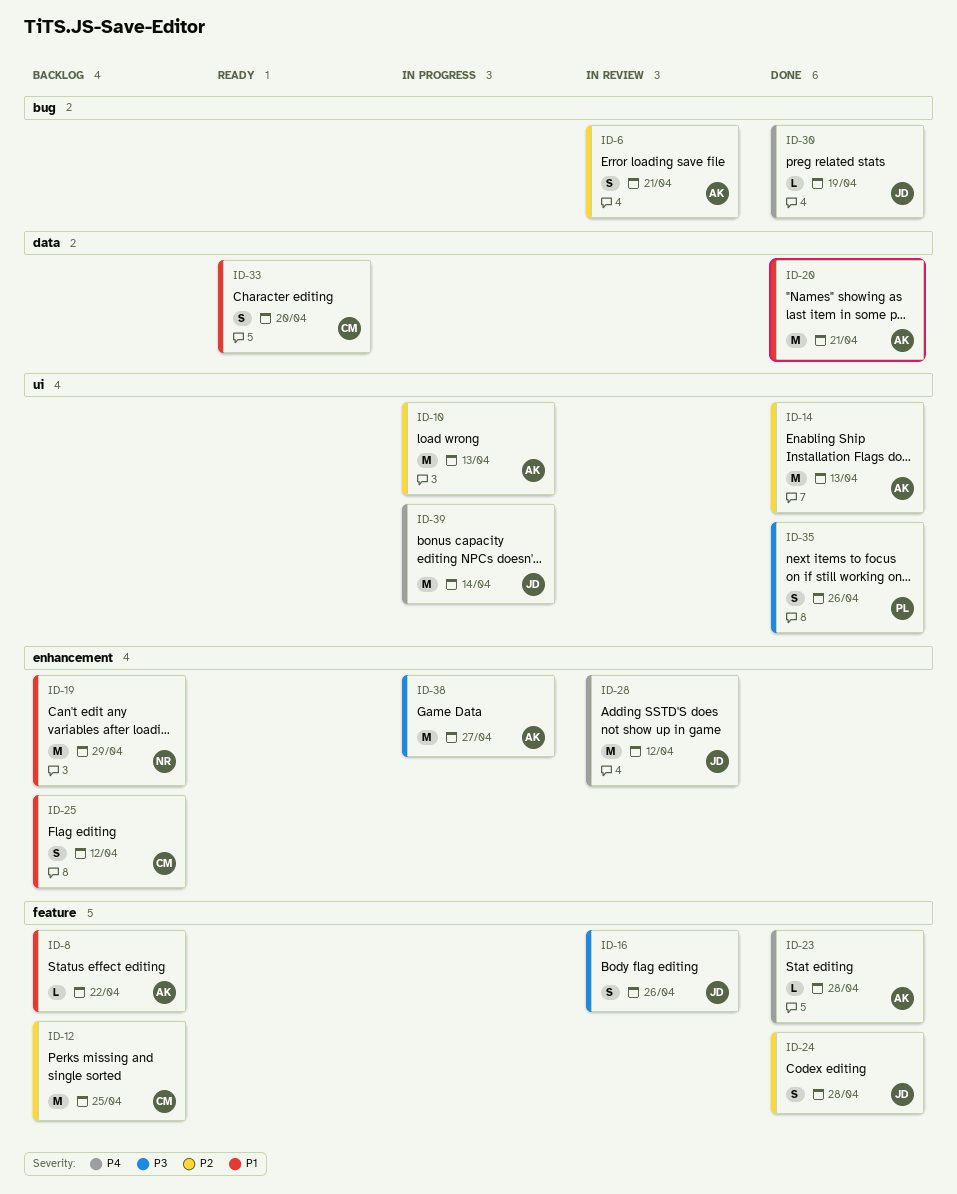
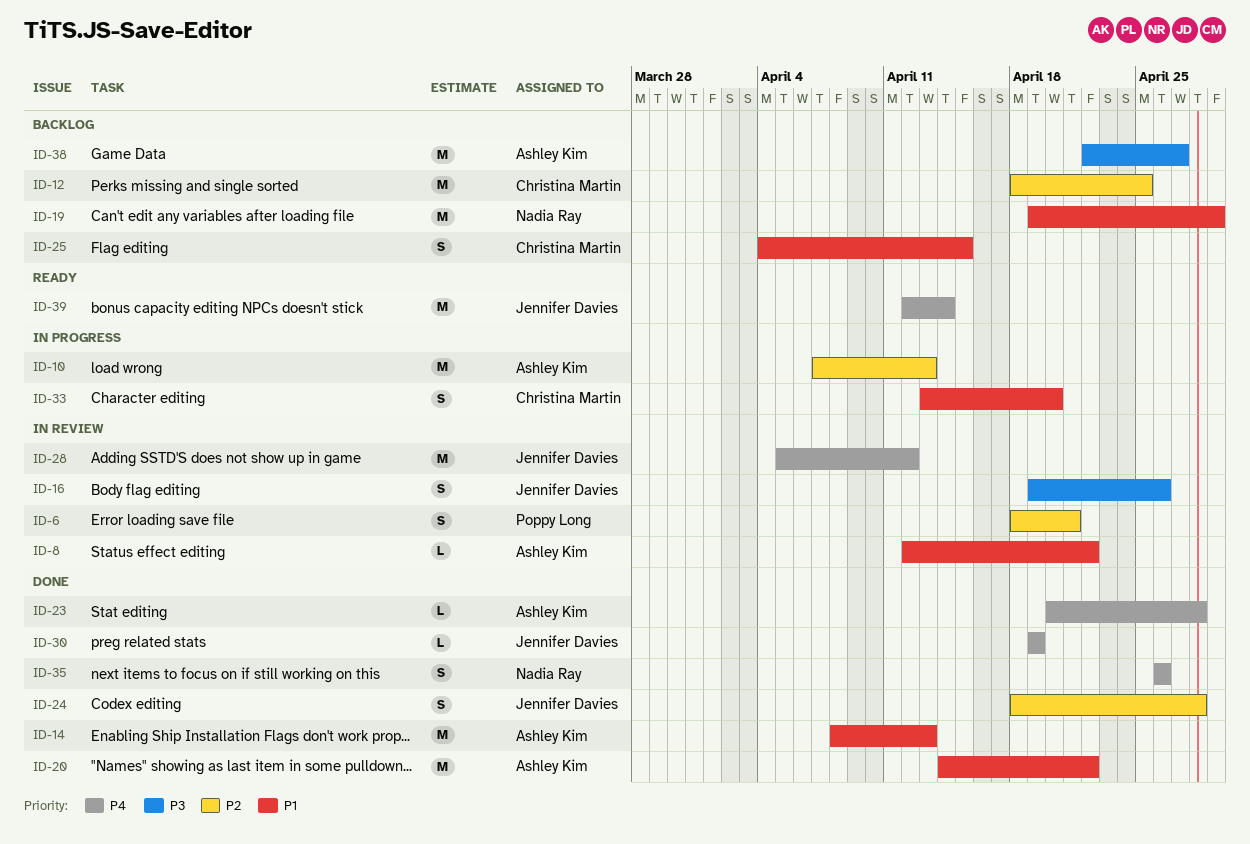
ID-6, owner: Ashley Kim -> Poppy Long
ID-8, status: Backlog -> In review
ID-14, priority: P2 -> P1
ID-20, due: Apr 21 -> Apr 22
ID-25, due: Apr 12 -> Apr 15
ID-33, status: Ready -> In progress
ID-35, owner: Poppy Long -> Nadia Ray
ID-35, priority: P3 -> P4
ID-38, status: In progress -> Backlog
ID-39, status: In progress -> Ready

